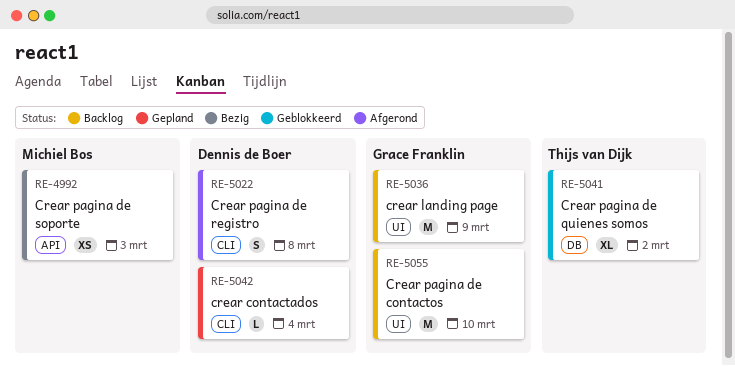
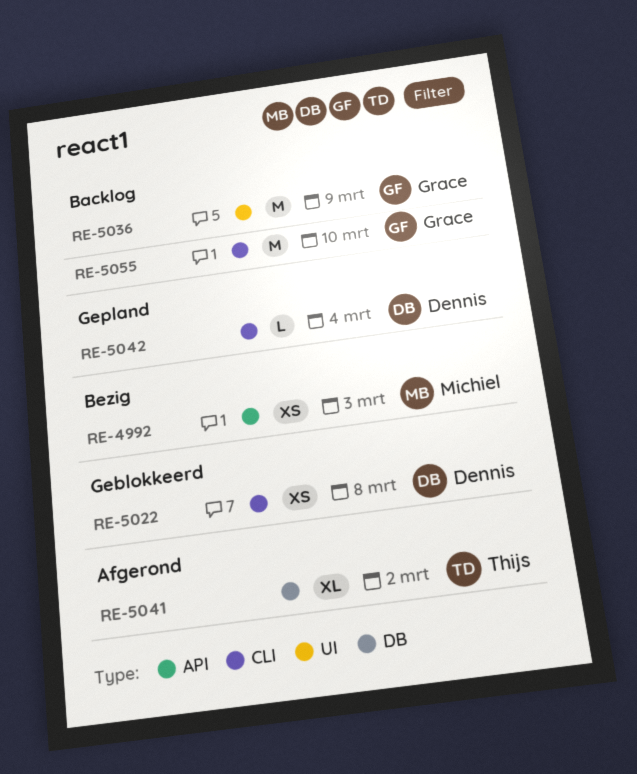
RE-5022, status: Afgerond -> Geblokkeerd
RE-5022, estimate: S -> XS
RE-5041, status: Geblokkeerd -> Afgerond
RE-5055, label: UI -> CLI

